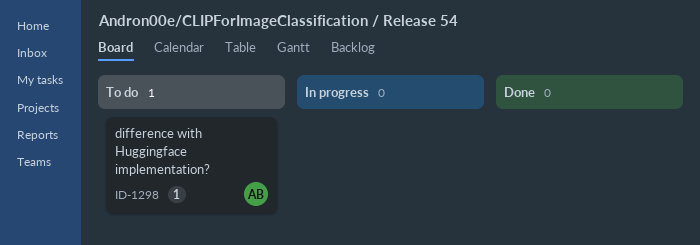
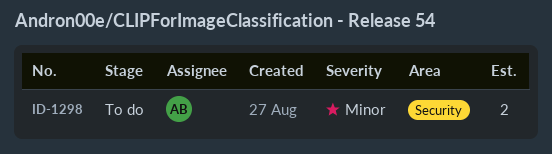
ID-1298, estimate: 1 -> 2

